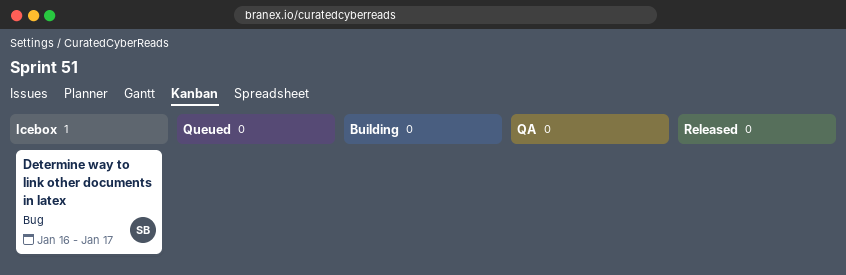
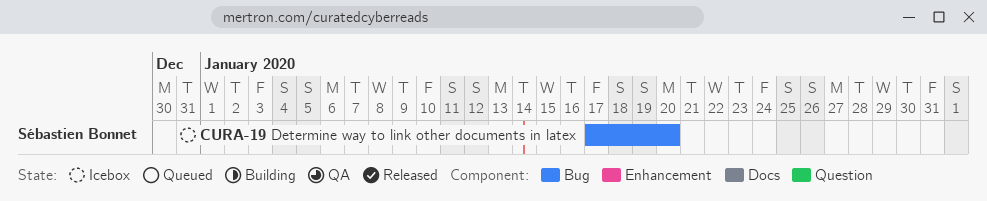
Determine way to link other documents in latex, start: Jan 16 -> Jan 17
Determine way to link other documents in latex, due: Jan 17 -> Jan 20

